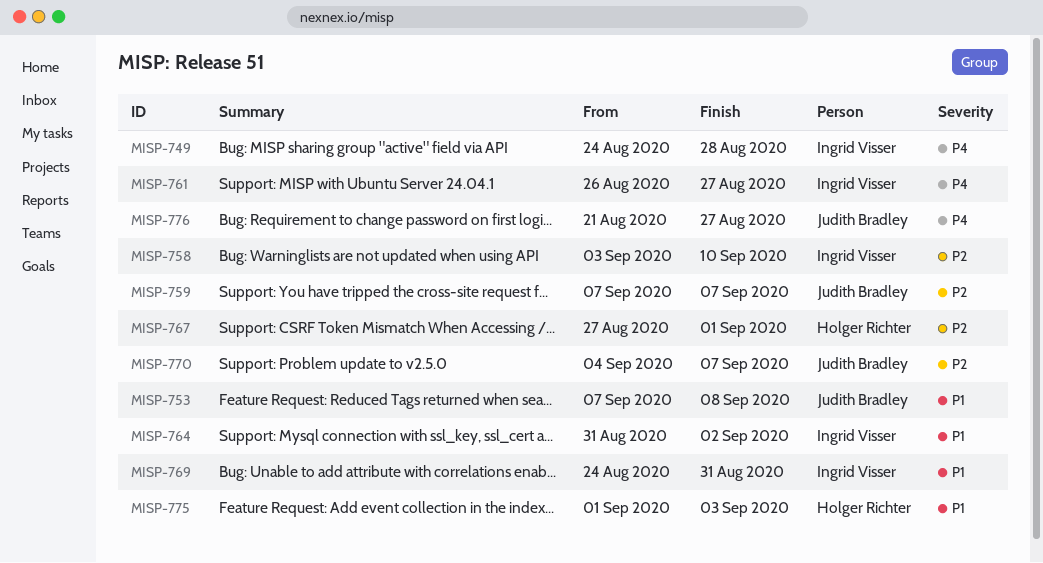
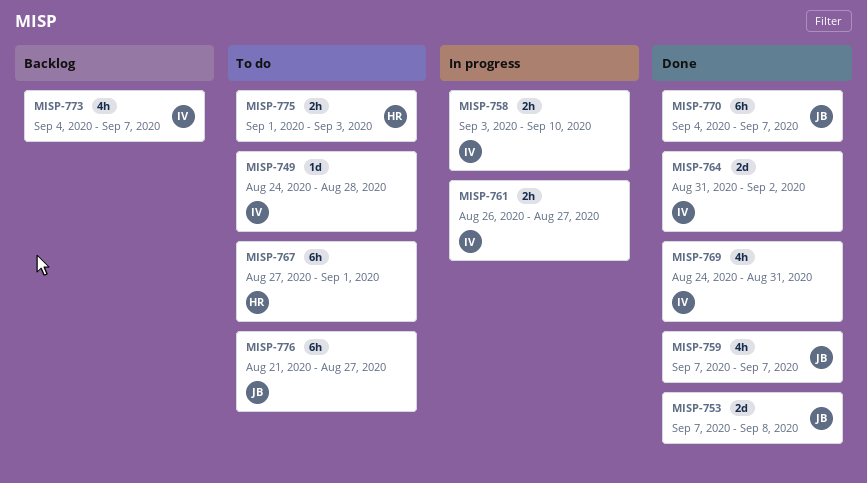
MISP-773: none -> present

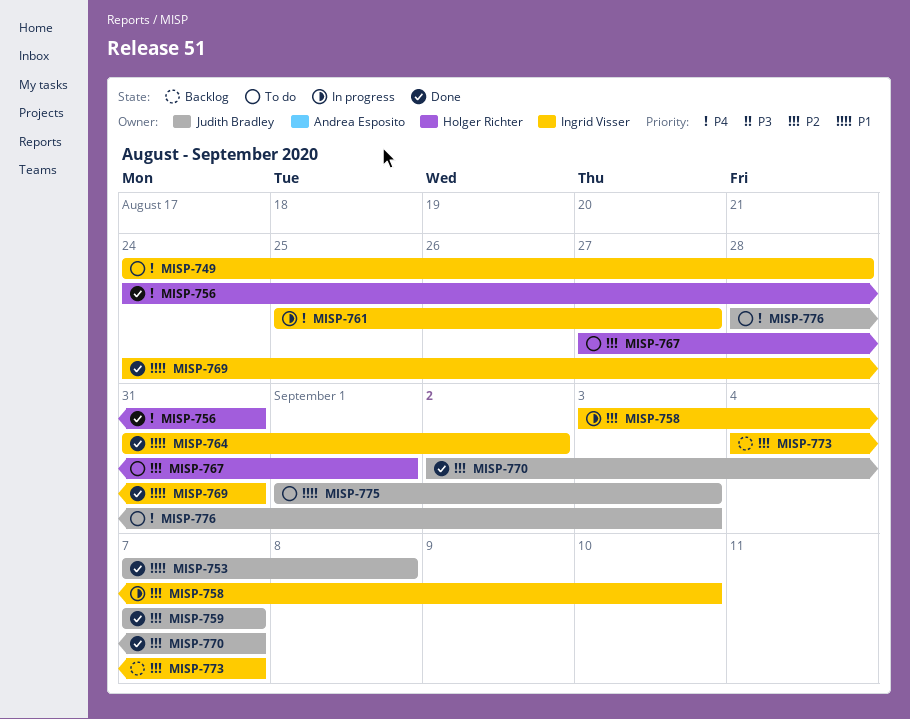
MISP-756: none -> present
MISP-761, start: Aug 26 -> Aug 25
MISP-770, start: Sep 4 -> Sep 2
MISP-775, owner: Holger Richter -> Judith Bradley
MISP-776, start: Aug 21 -> Aug 28
MISP-776, due: Aug 27 -> Sep 3

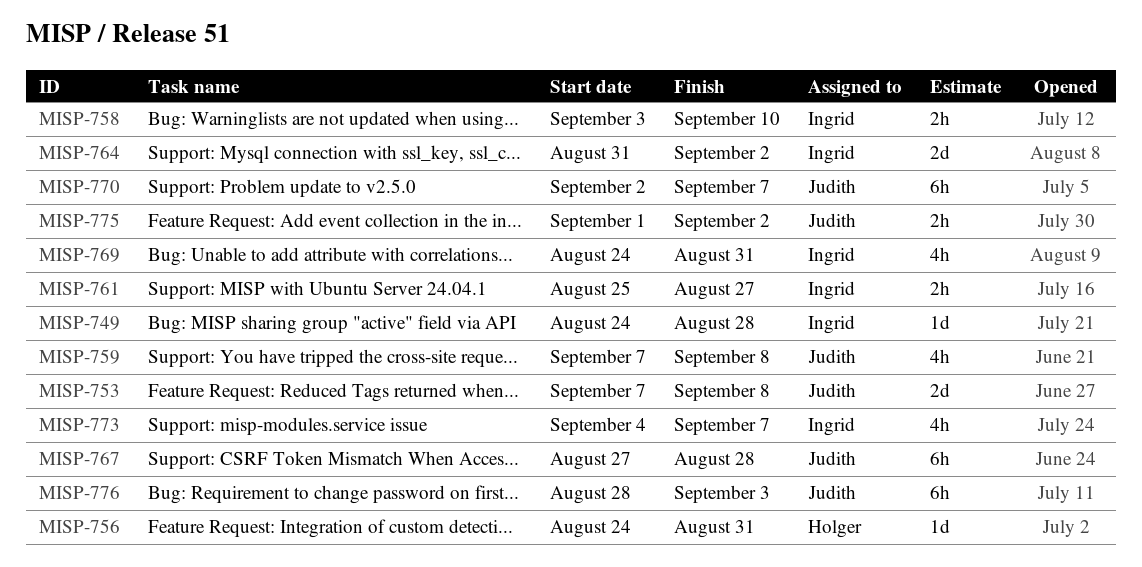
MISP-759, due: Sep 7 -> Sep 8
MISP-767, owner: Holger Richter -> Judith Bradley
MISP-767, due: Sep 1 -> Aug 28
MISP-775, due: Sep 3 -> Sep 2

